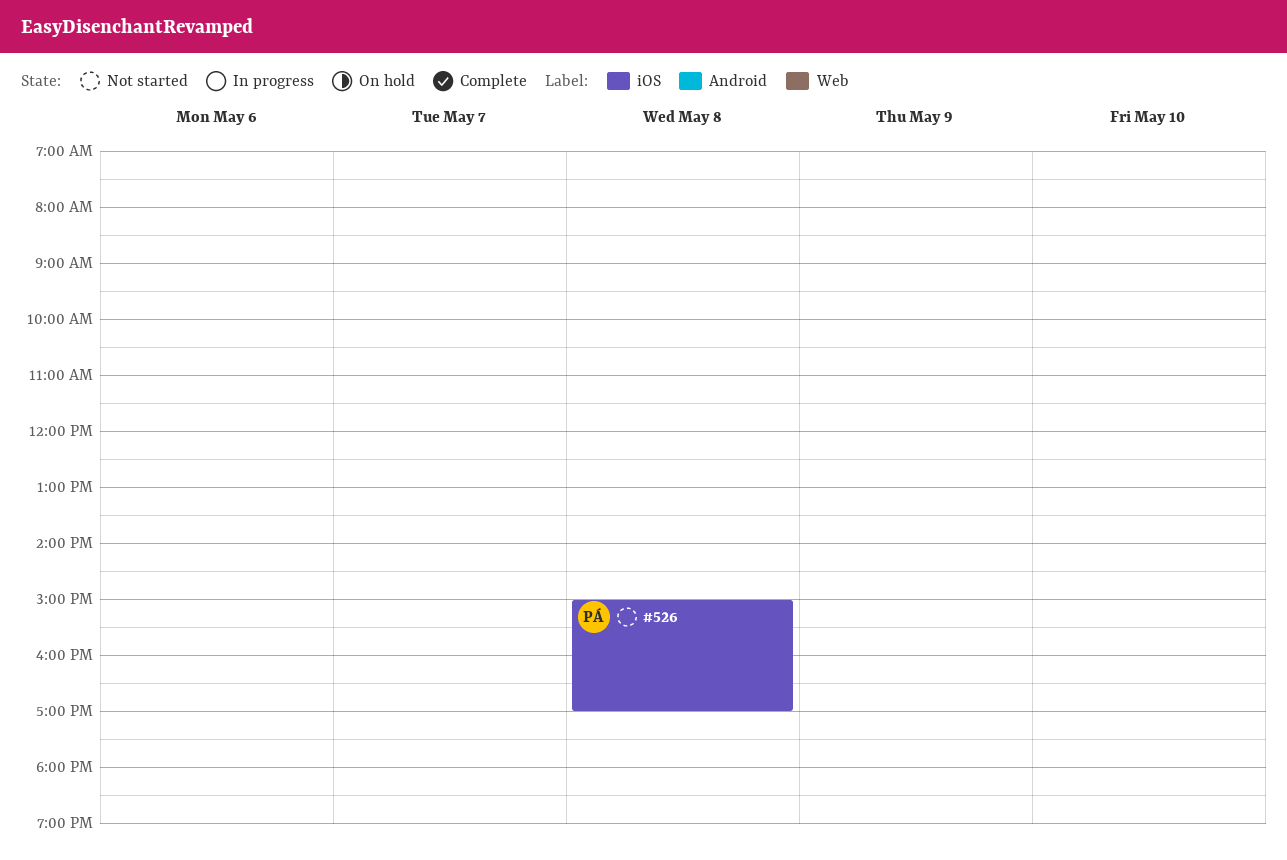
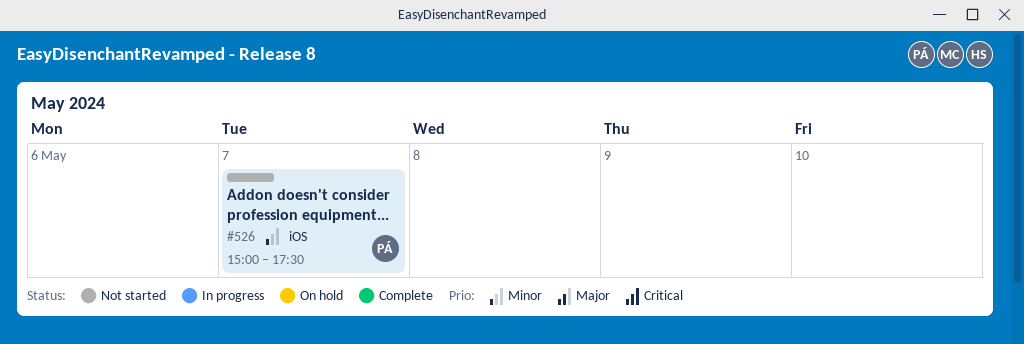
#526, day: May 8 -> May 7
#526, ends: 17:00 -> 17:30

